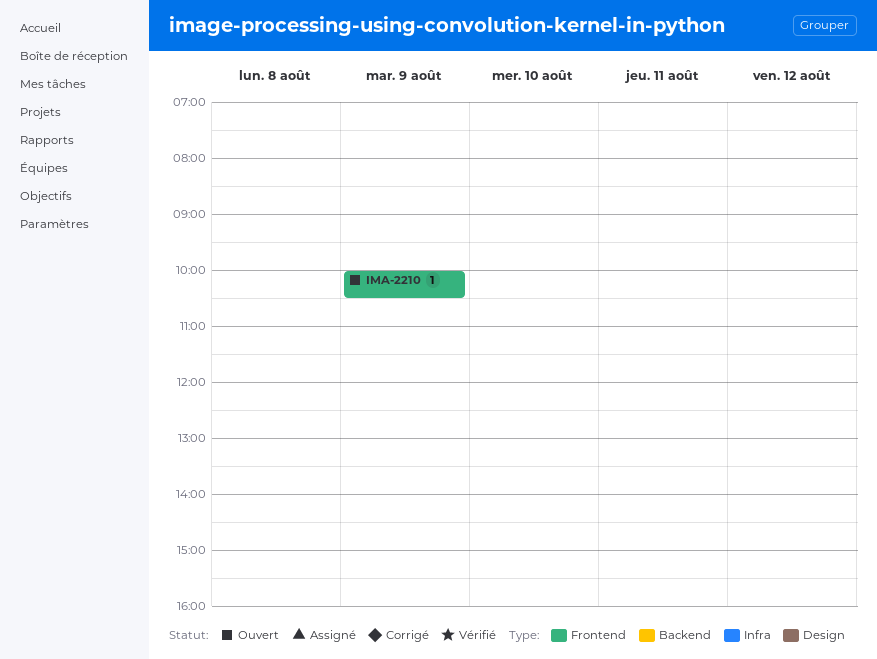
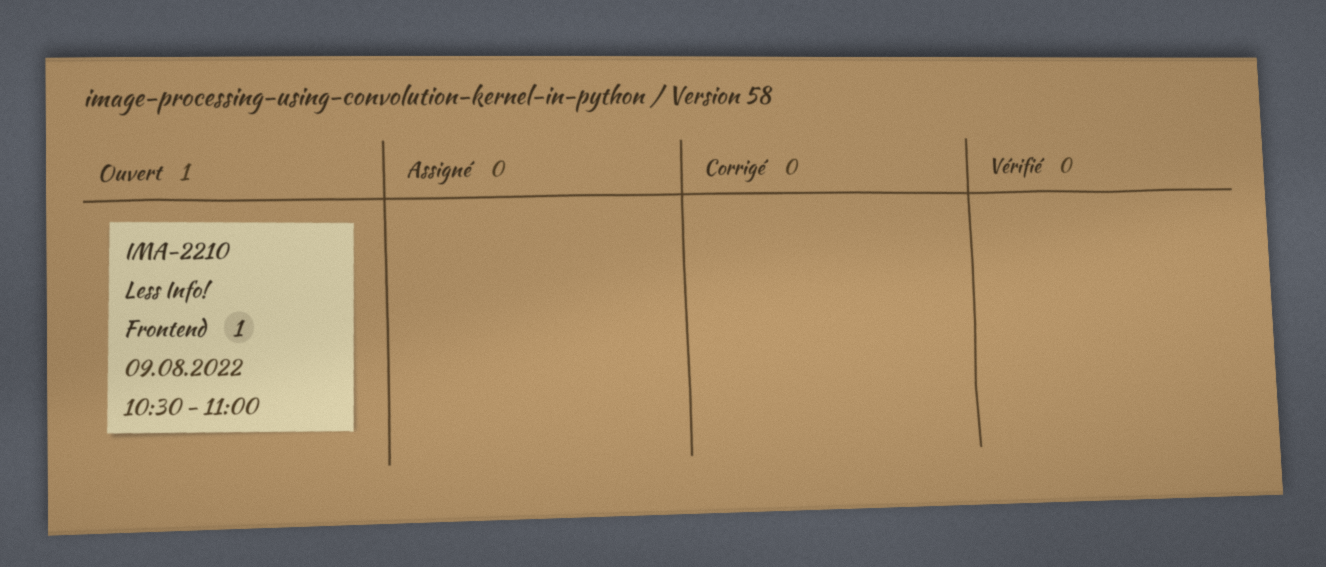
IMA-2210, begins: 10:00 -> 10:30
IMA-2210, ends: 10:30 -> 11:00

